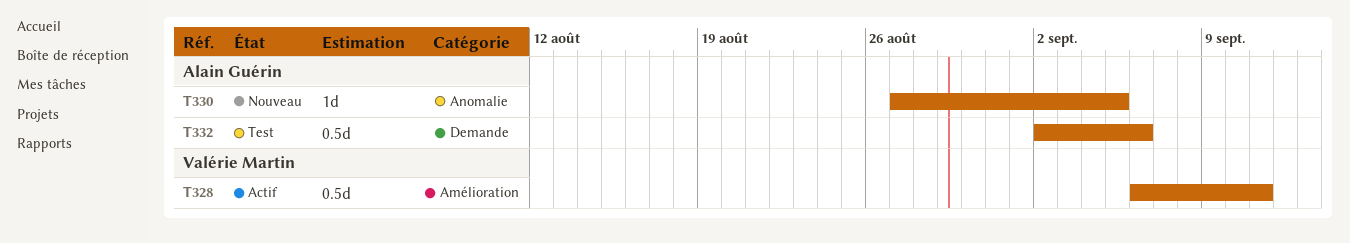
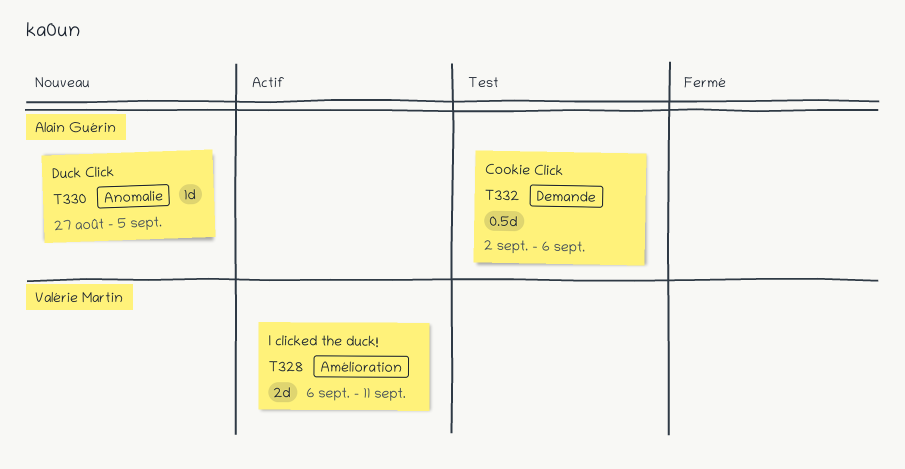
T328, estimate: 0.5d -> 2d

